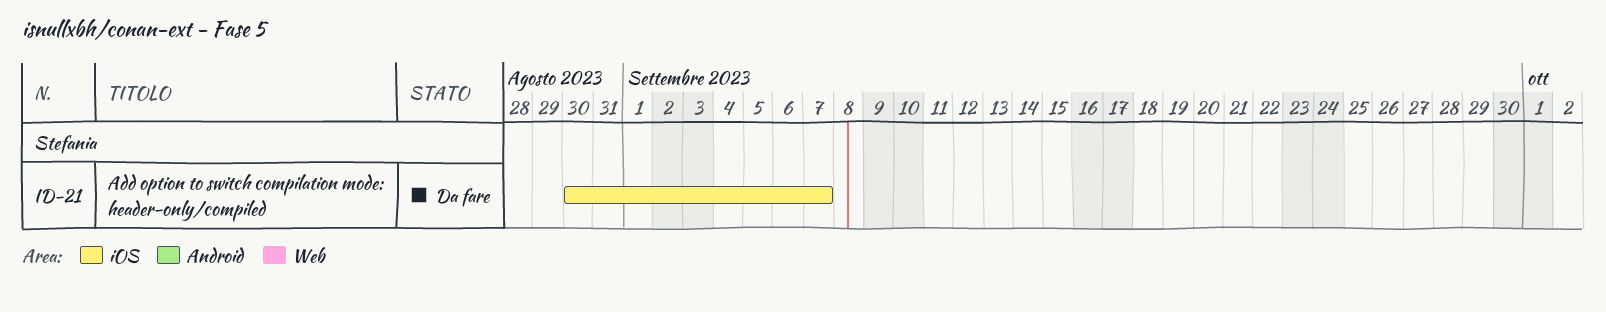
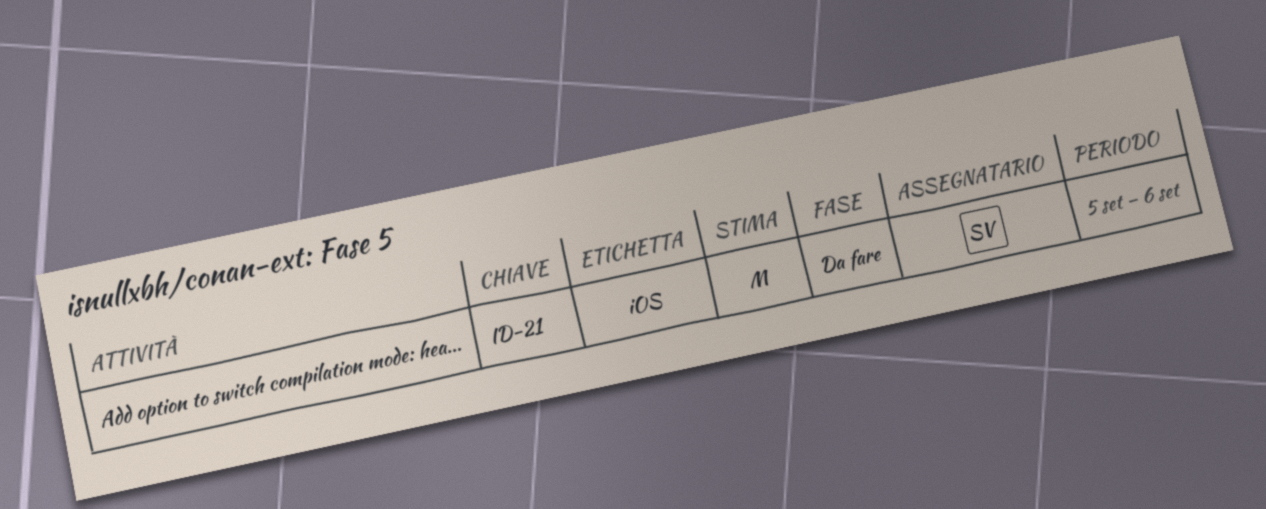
ID-21, start: Aug 30 -> Sep 5
ID-21, due: Sep 7 -> Sep 6

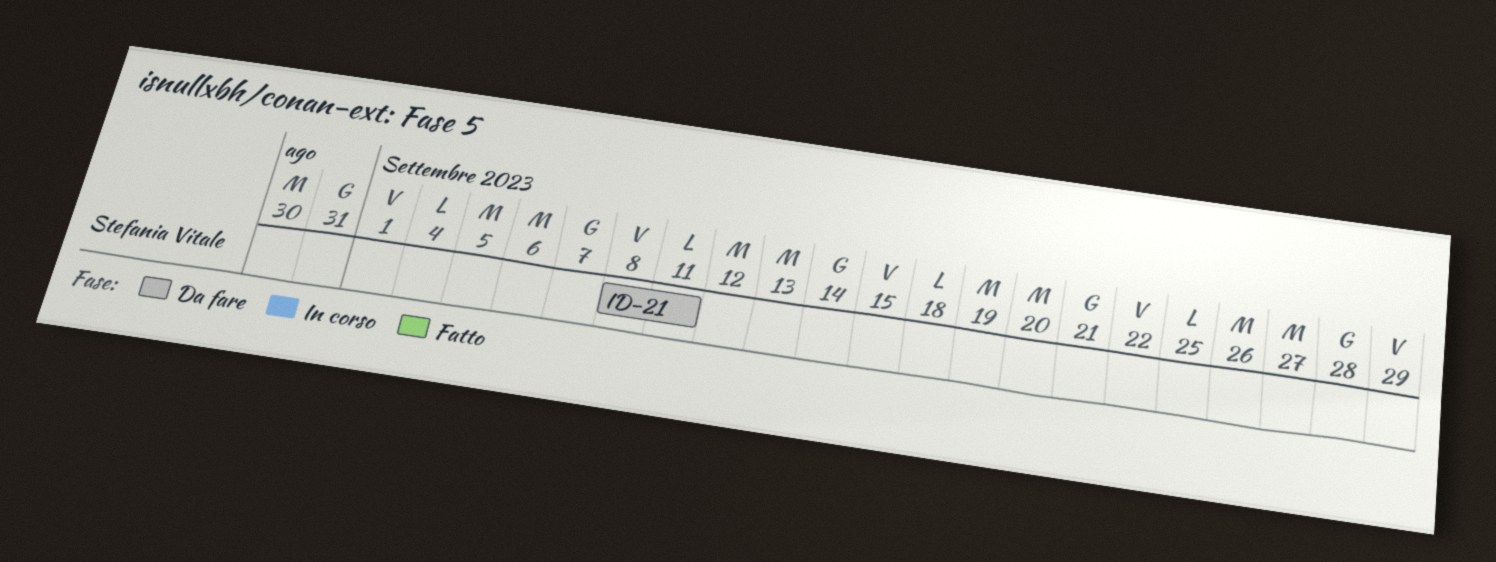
ID-21, start: Sep 5 -> Sep 8
ID-21, due: Sep 6 -> Sep 11

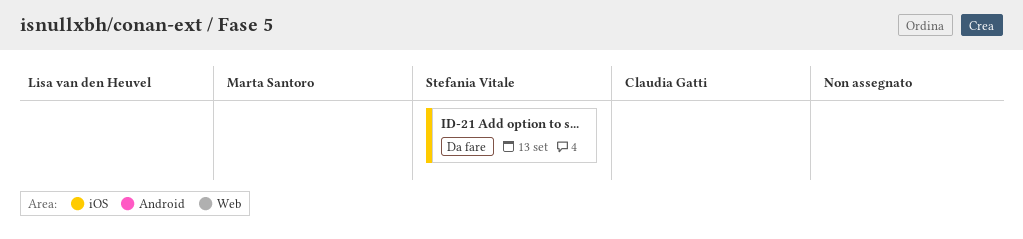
ID-21, due: Sep 11 -> Sep 13

